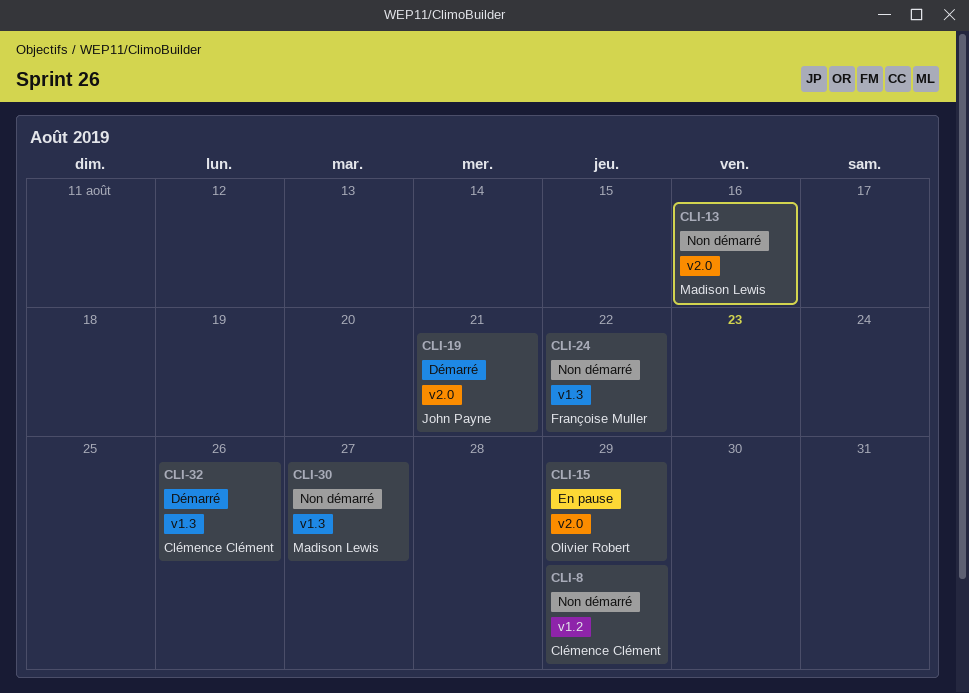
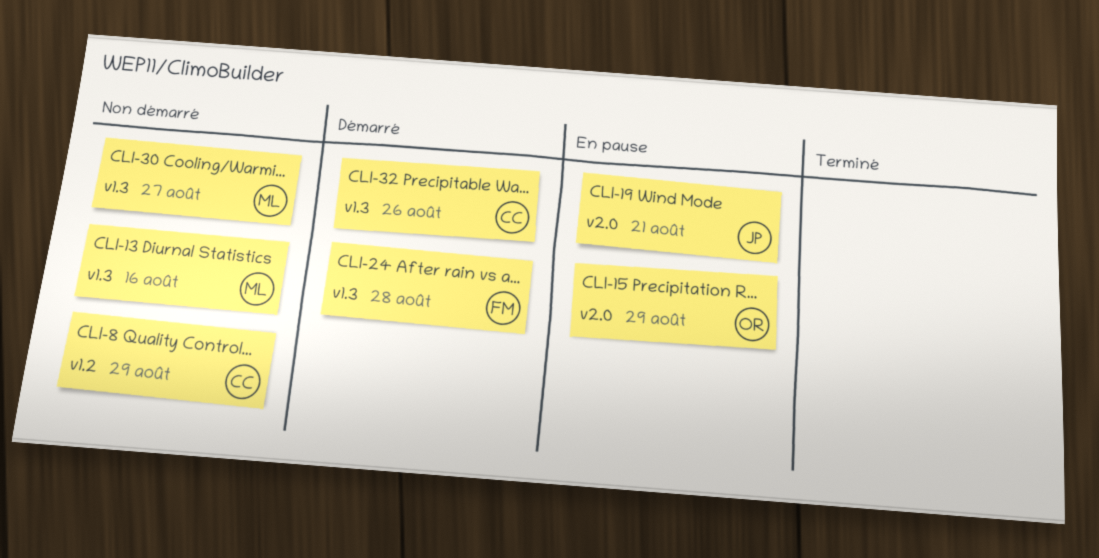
CLI-13, label: v2.0 -> v1.3
CLI-19, status: Démarré -> En pause
CLI-24, status: Non démarré -> Démarré
CLI-24, due: Aug 22 -> Aug 28

